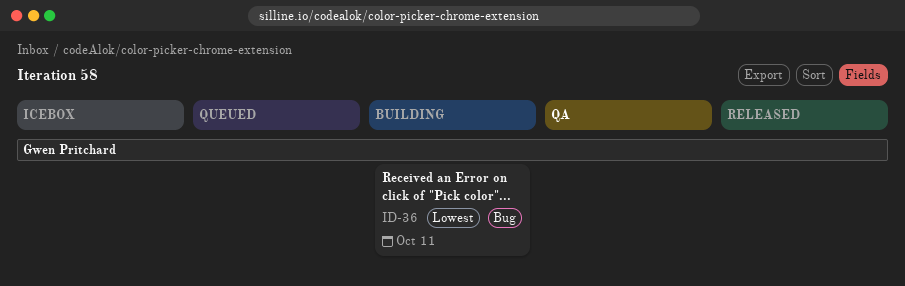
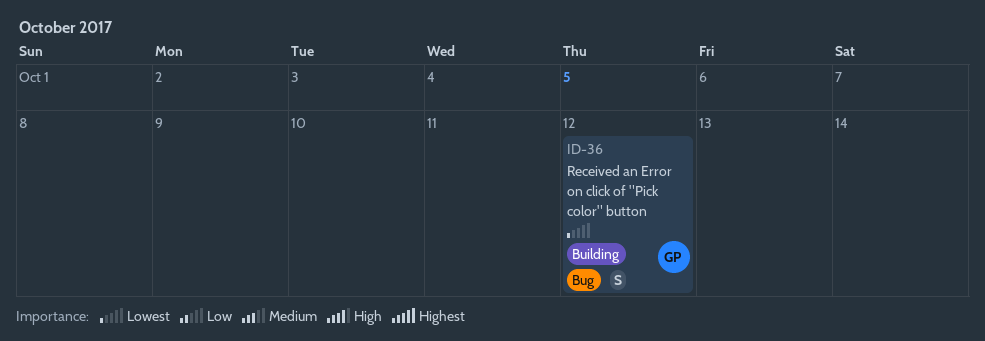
ID-36, due: Oct 11 -> Oct 12

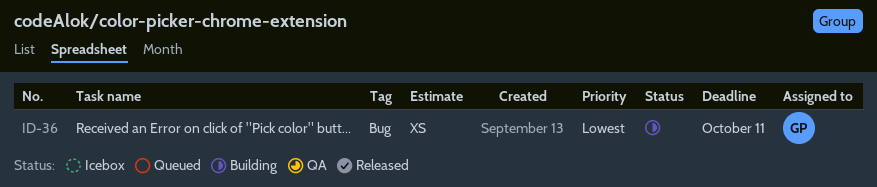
ID-36, estimate: S -> XS
ID-36, due: Oct 12 -> Oct 11

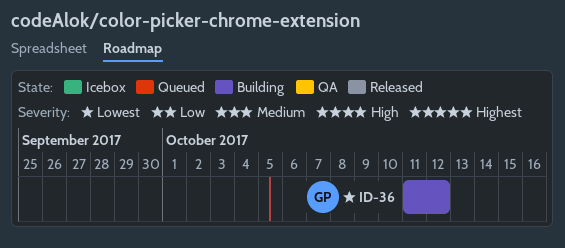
ID-36, due: Oct 11 -> Oct 12

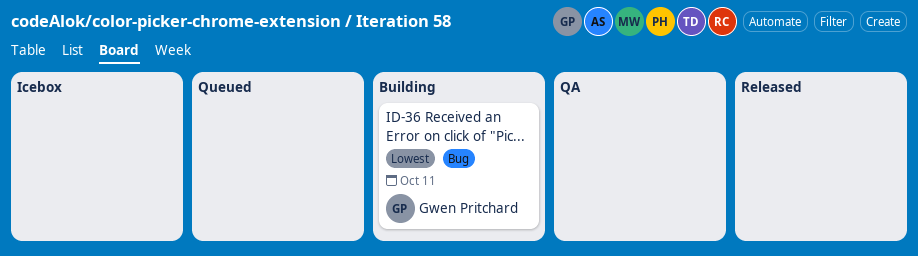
ID-36, due: Oct 12 -> Oct 11

